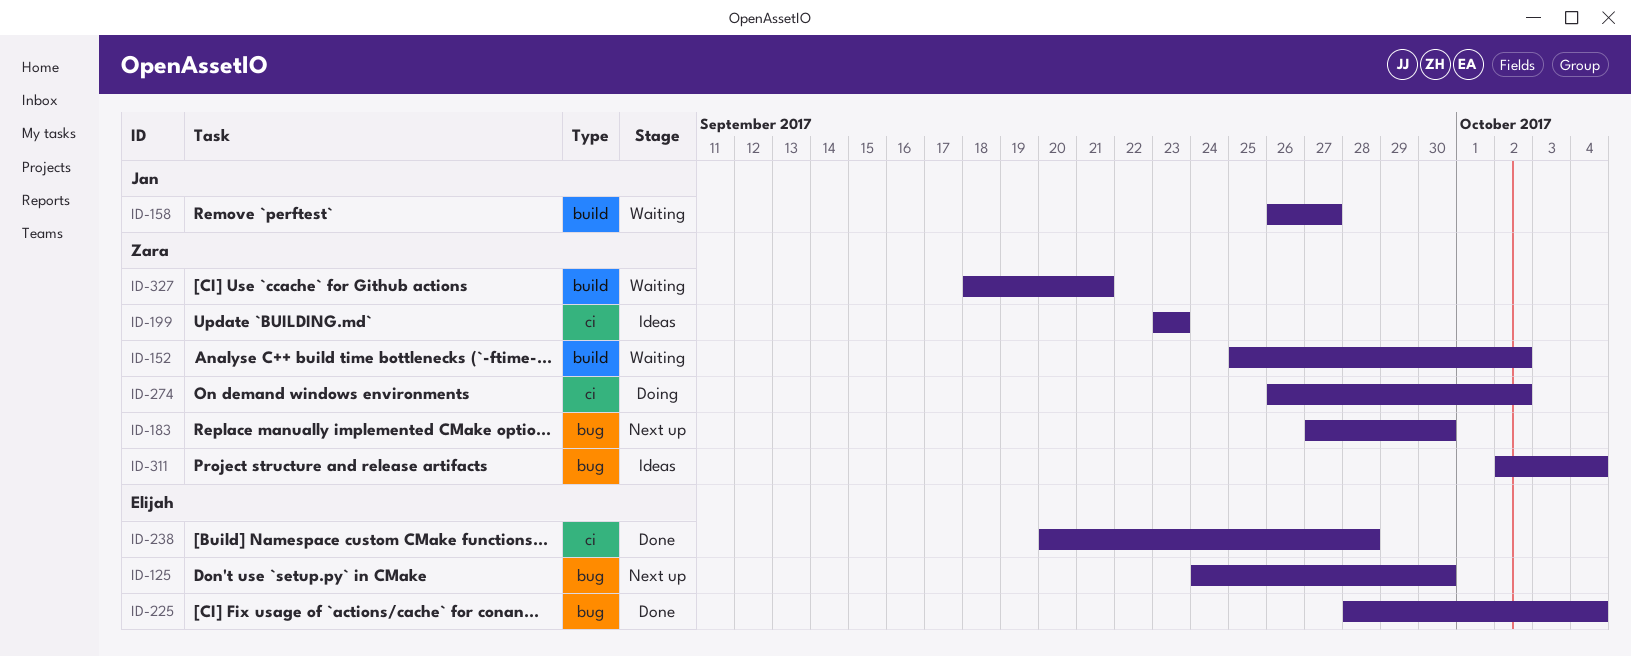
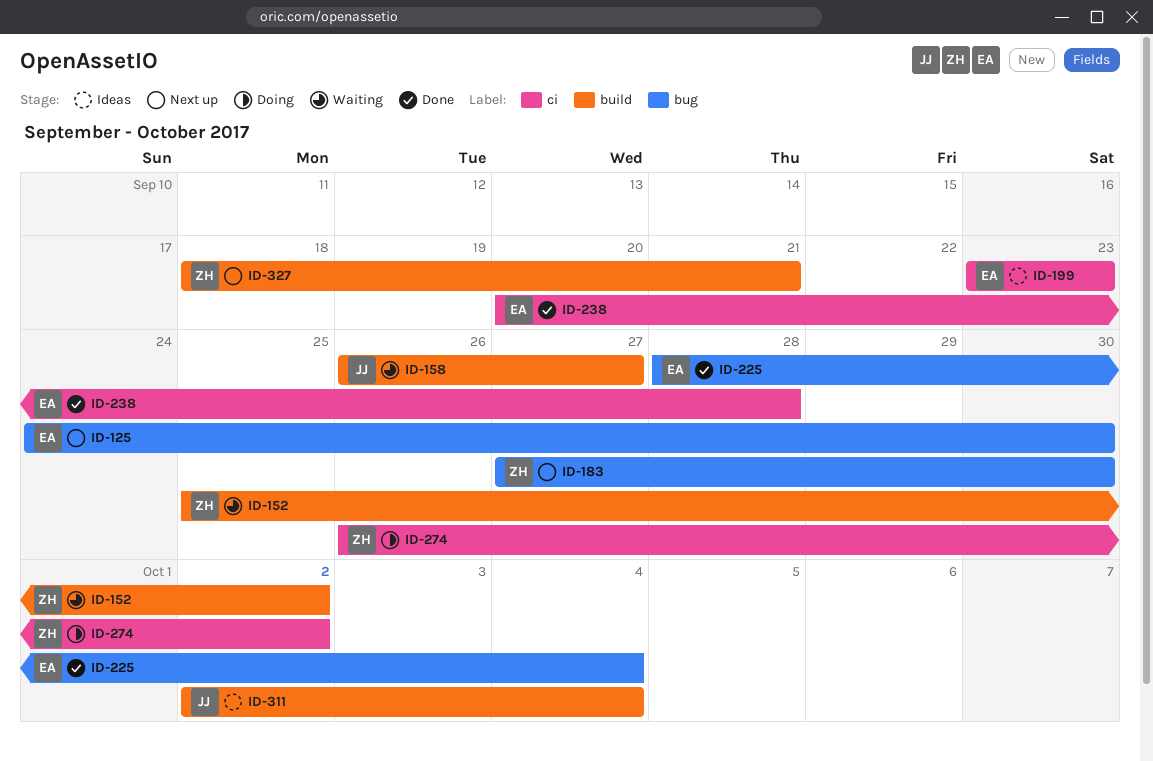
ID-199, owner: Zara -> Elijah
ID-311, owner: Zara -> Jan
ID-311, label: bug -> build
ID-327, status: Waiting -> Next up

